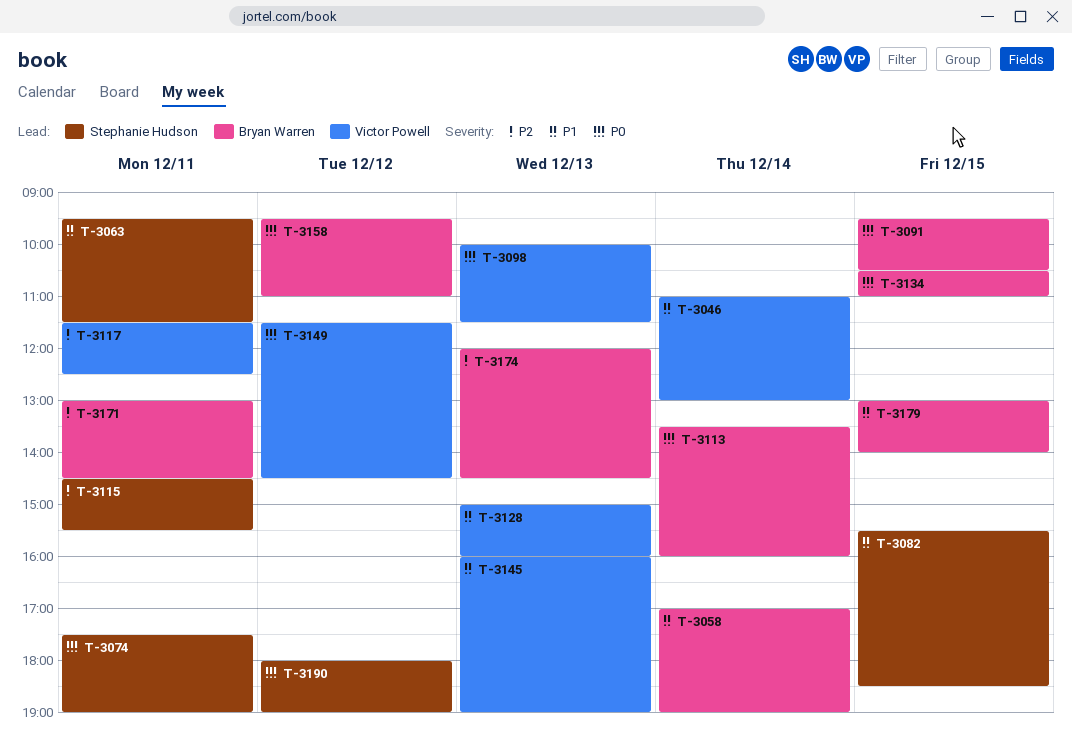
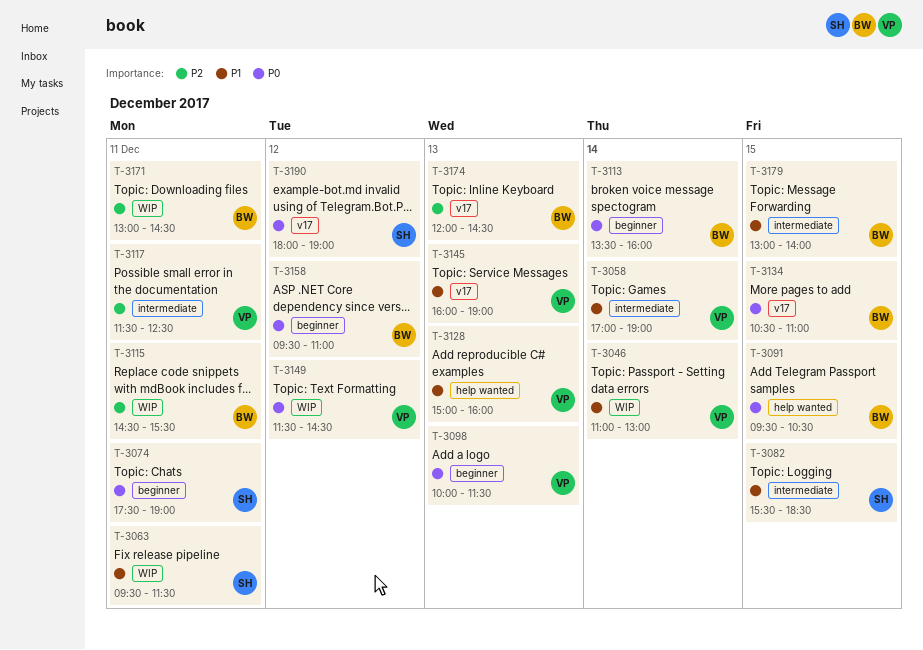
T-3058, owner: Bryan Warren -> Victor Powell
T-3115, owner: Stephanie Hudson -> Bryan Warren

